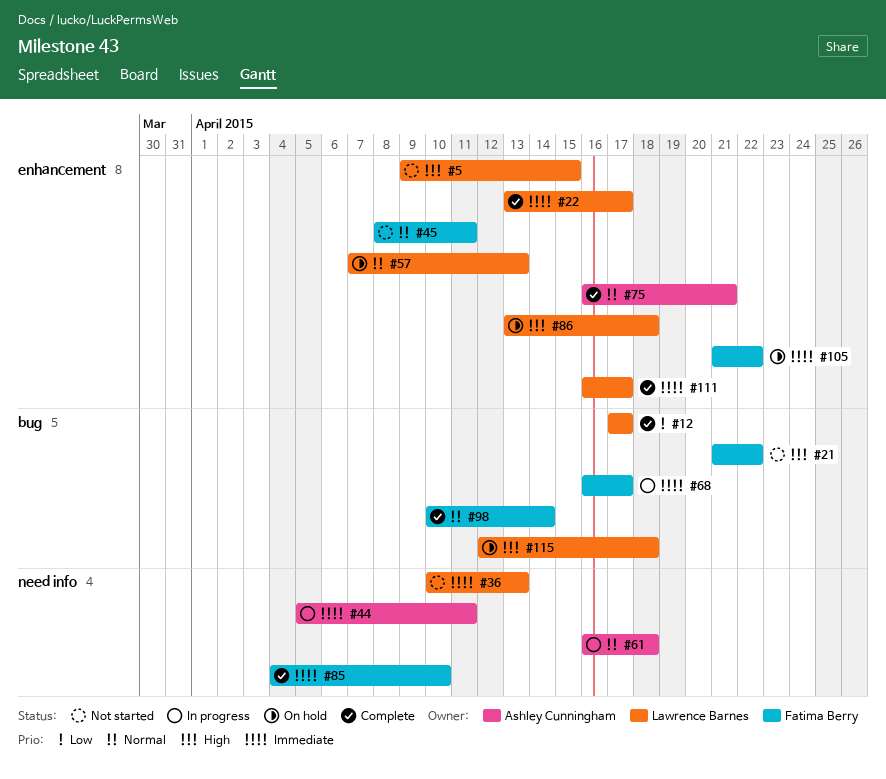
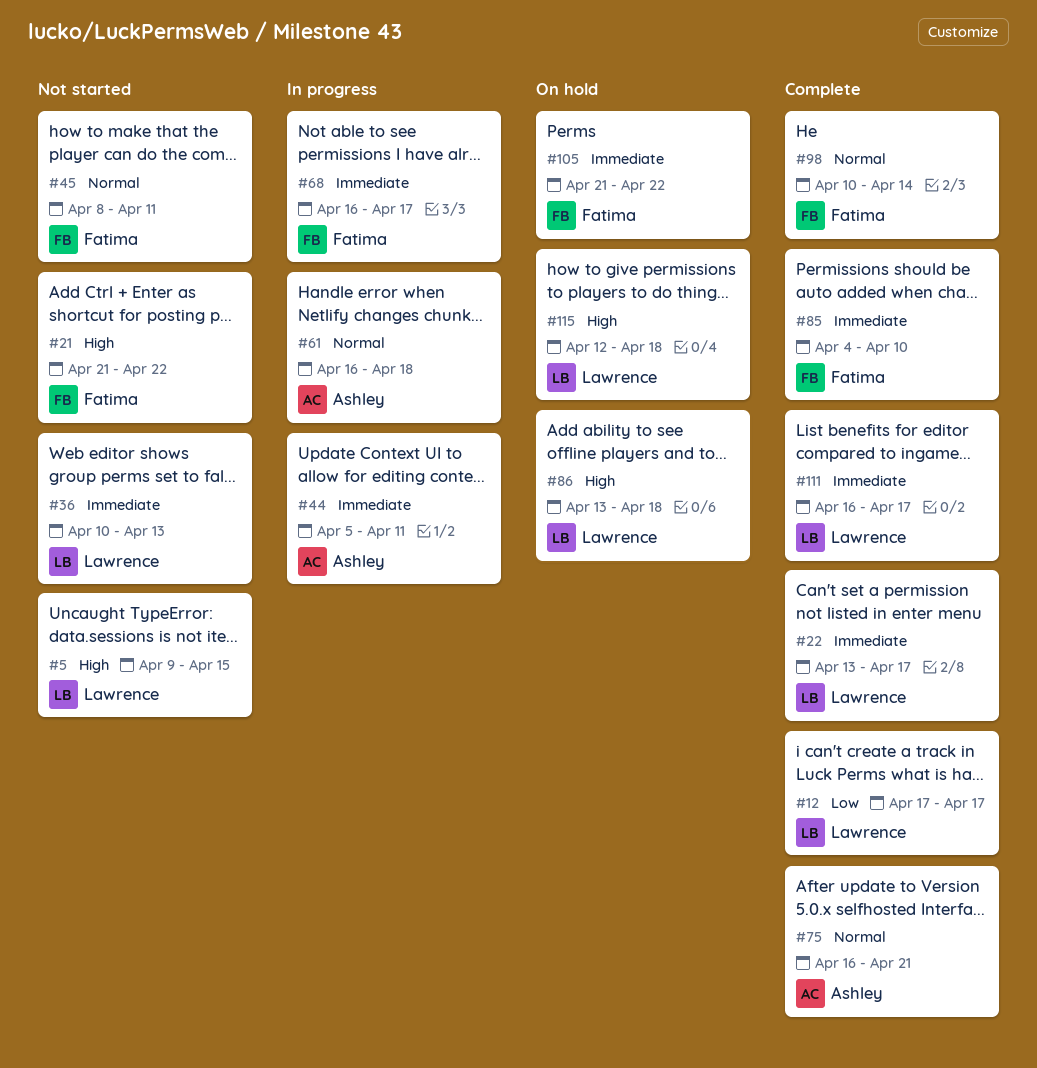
#57: present -> none

